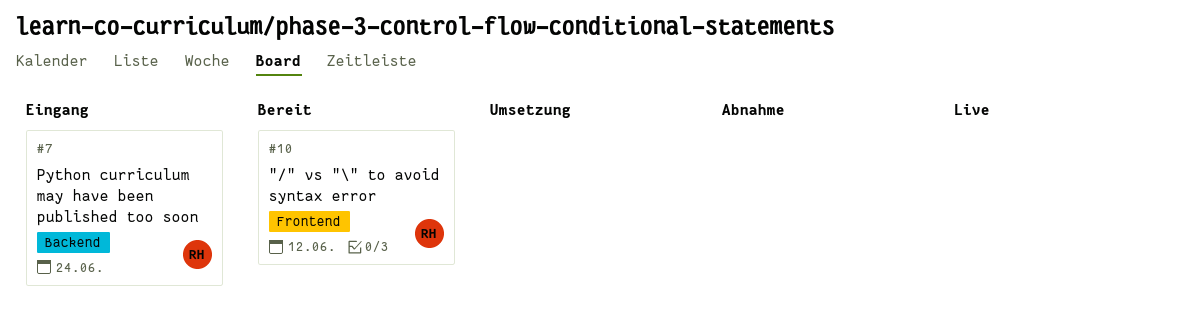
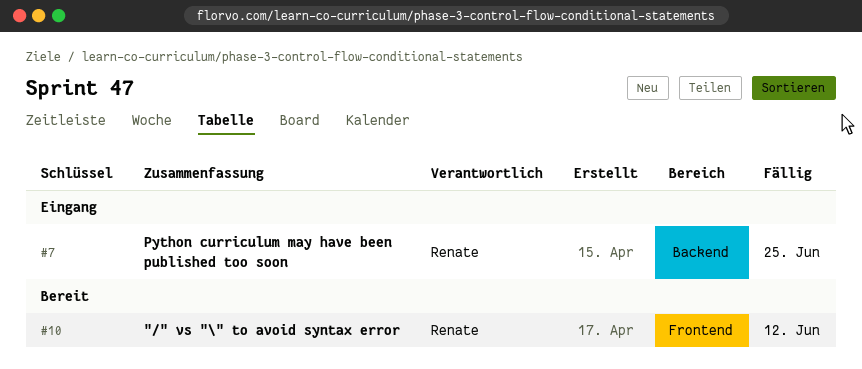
#7, due: Jun 24 -> Jun 25

